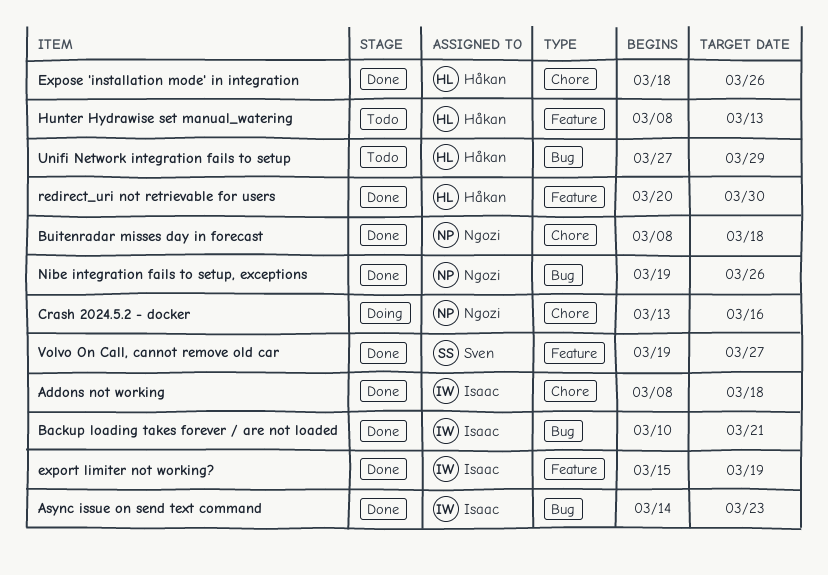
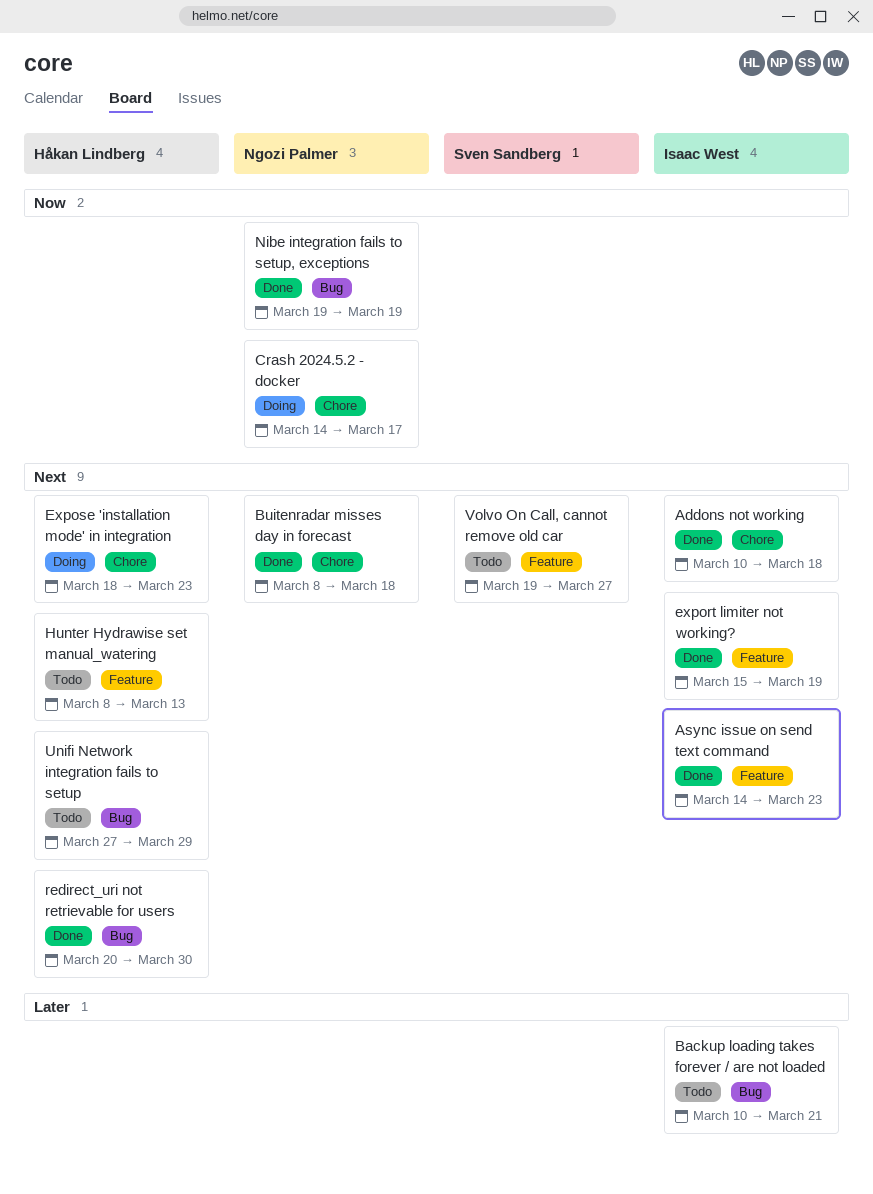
Addons not working, start: Mar 8 -> Mar 10
Async issue on send text command, label: Bug -> Feature
Backup loading takes forever / are not loaded, status: Done -> Todo
Crash 2024.5.2 - docker, start: Mar 13 -> Mar 14
Crash 2024.5.2 - docker, due: Mar 16 -> Mar 17
Expose 'installation mode' in integration, status: Done -> Doing
Expose 'installation mode' in integration, due: Mar 26 -> Mar 23
Nibe integration fails to setup, exceptions, due: Mar 26 -> Mar 19
redirect_uri not retrievable for users, label: Feature -> Bug
Volvo On Call, cannot remove old car, status: Done -> Todo

